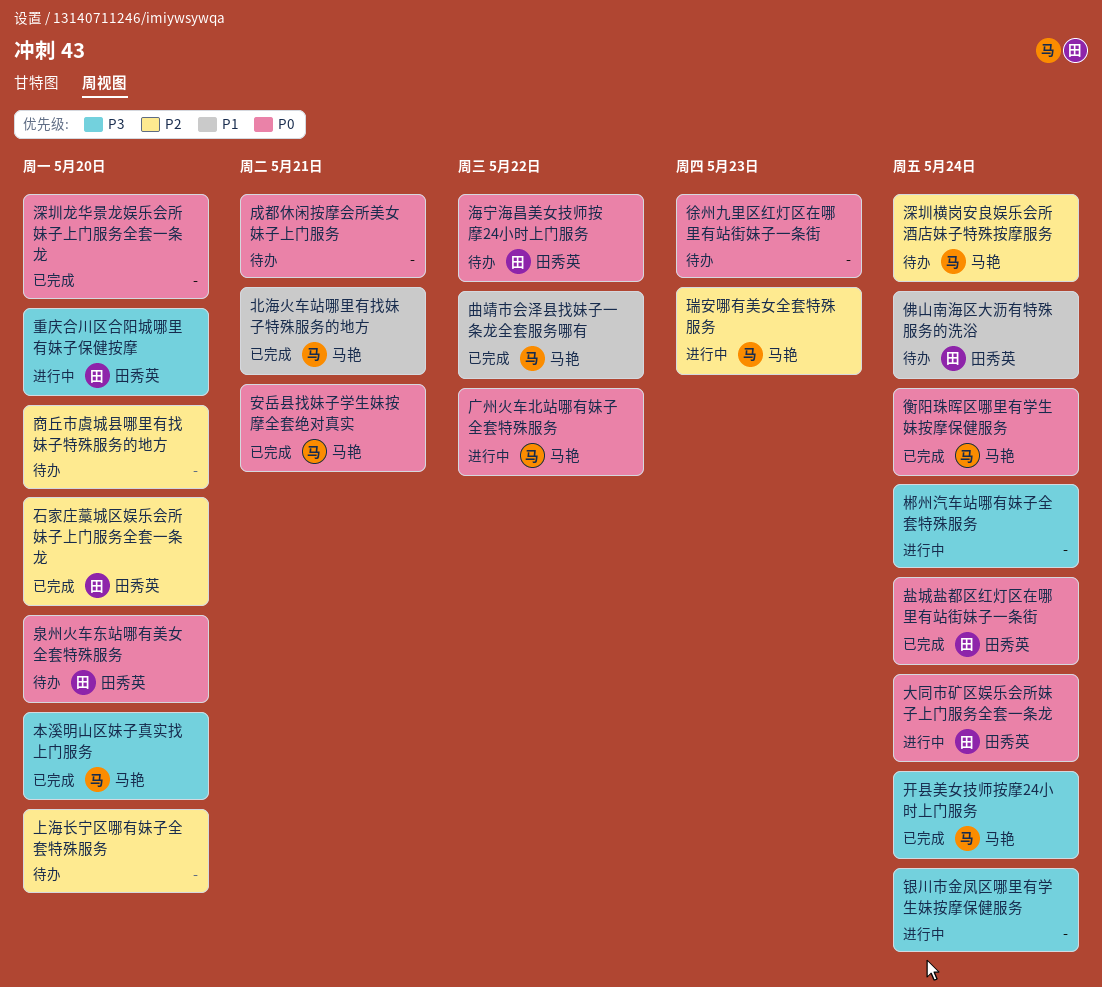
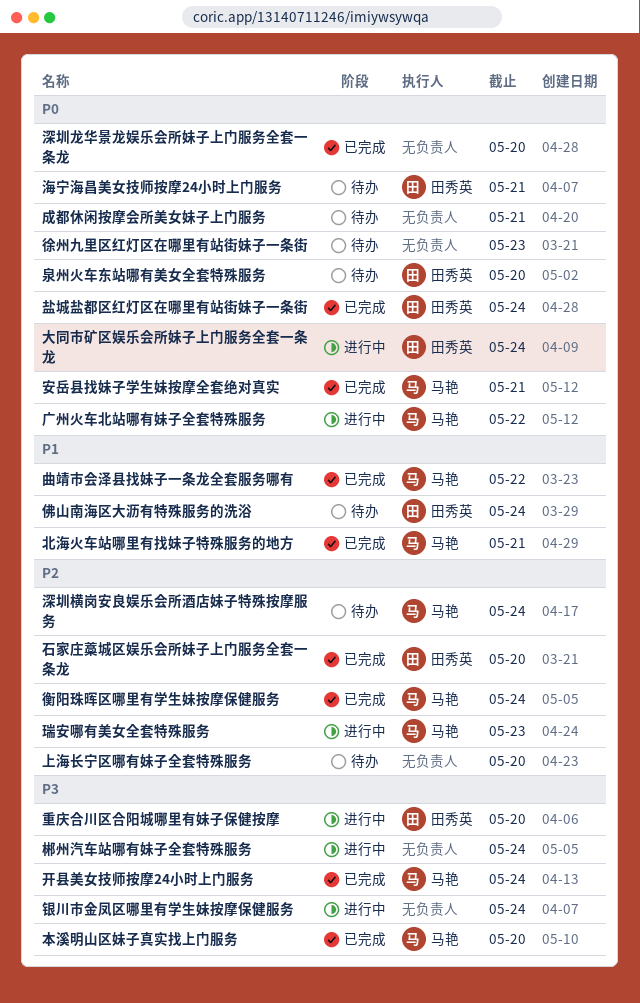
商丘市虞城县哪里有找妹子特殊服务的地方: present -> none
海宁海昌美女技师按摩24小时上门服务, due: May 22 -> May 21
衡阳珠晖区哪里有学生妹按摩保健服务, priority: P0 -> P2

